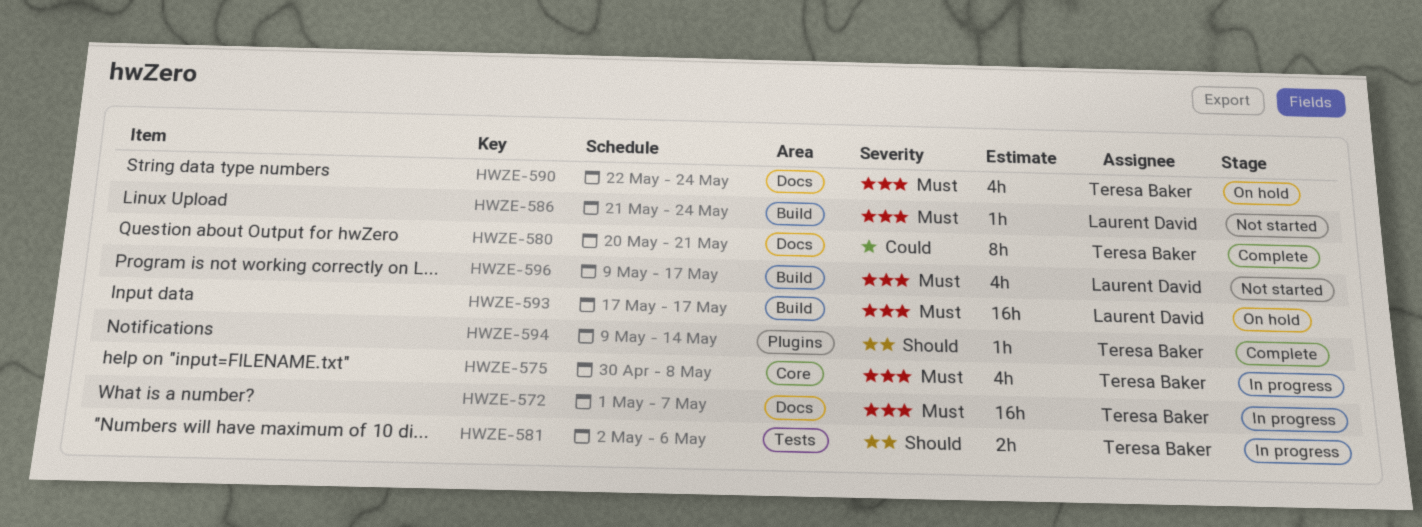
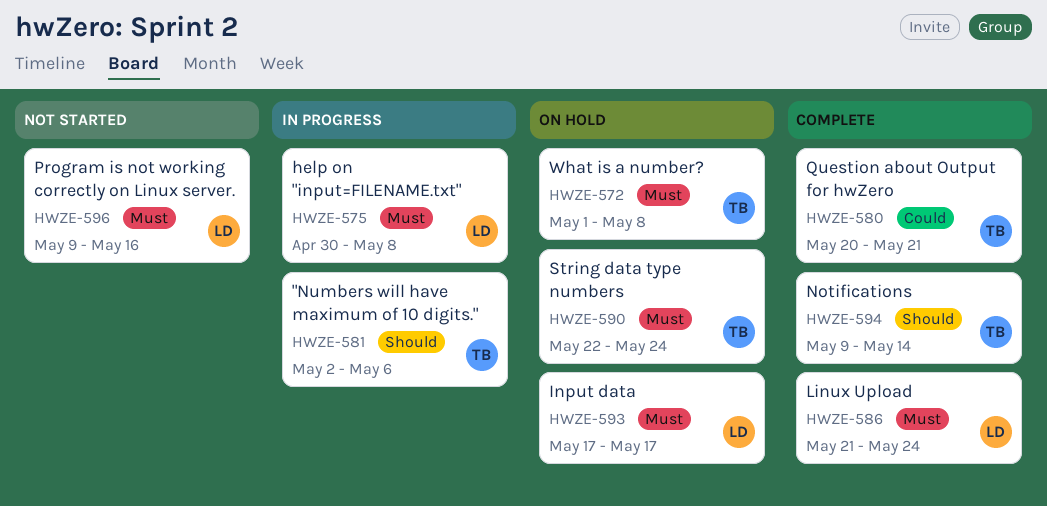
HWZE-572, status: In progress -> On hold
HWZE-572, due: May 7 -> May 8
HWZE-575, owner: Teresa Baker -> Laurent David
HWZE-586, status: Not started -> Complete
HWZE-596, due: May 17 -> May 16

